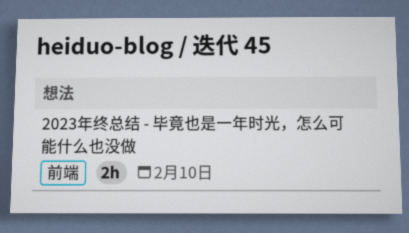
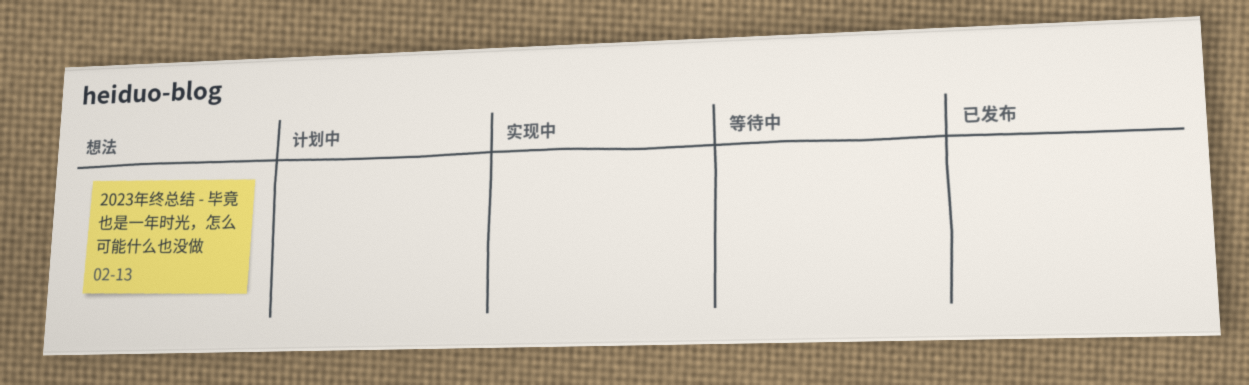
2023年终总结 - 毕竟也是一年时光，怎么可能什么也没做, due: Feb 10 -> Feb 13

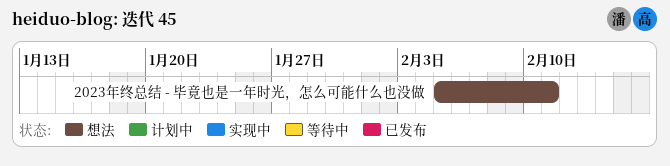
2023年终总结 - 毕竟也是一年时光，怎么可能什么也没做, due: Feb 13 -> Feb 11

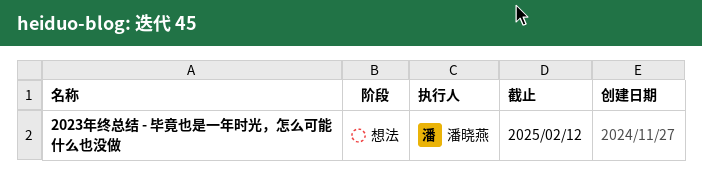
2023年终总结 - 毕竟也是一年时光，怎么可能什么也没做, due: Feb 11 -> Feb 12

